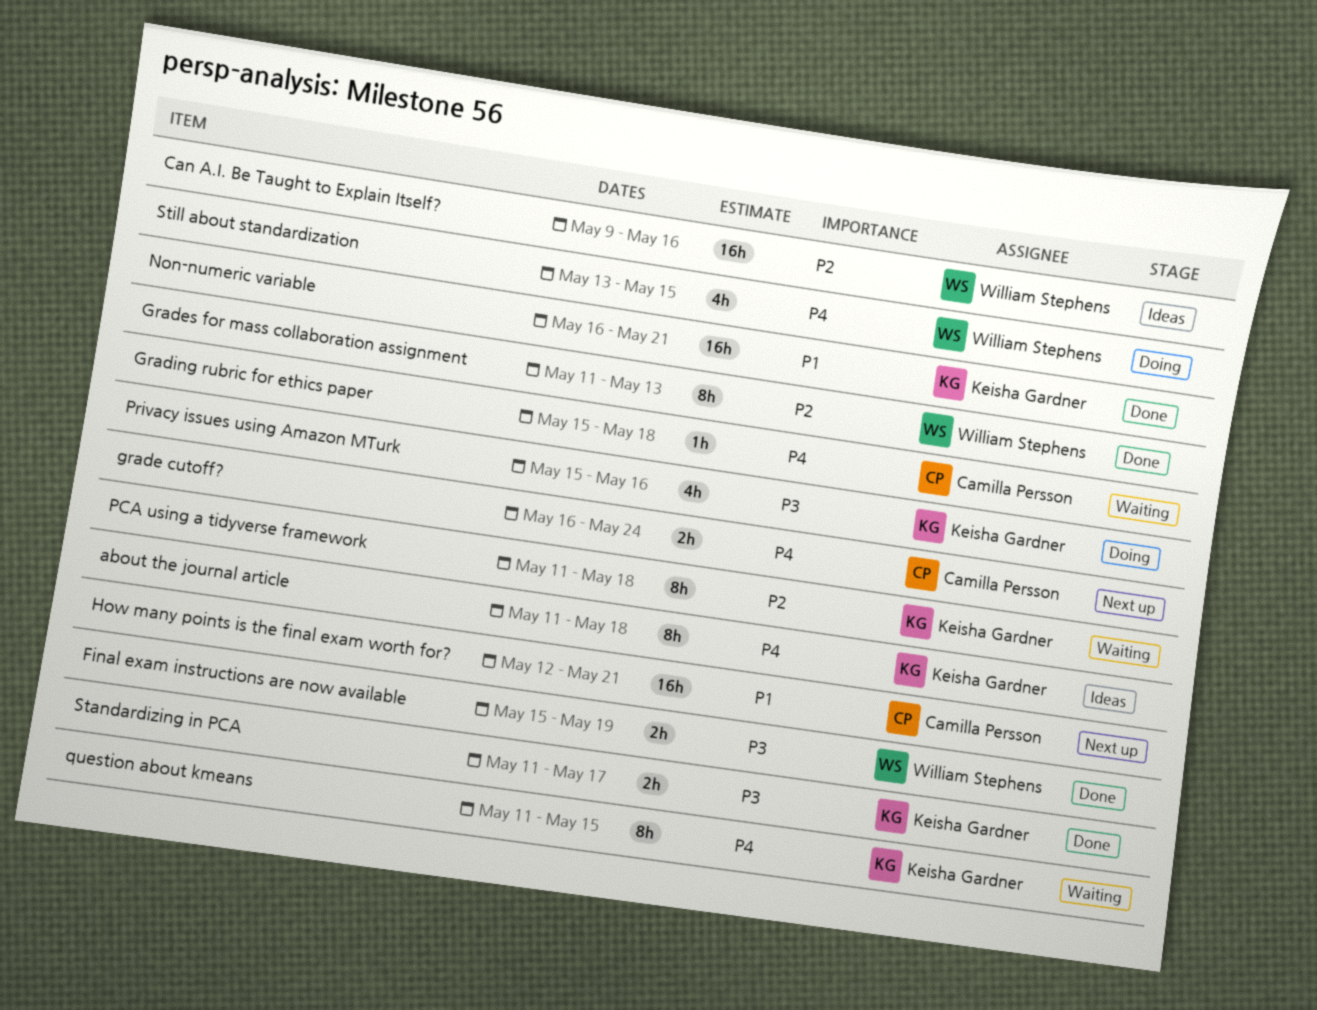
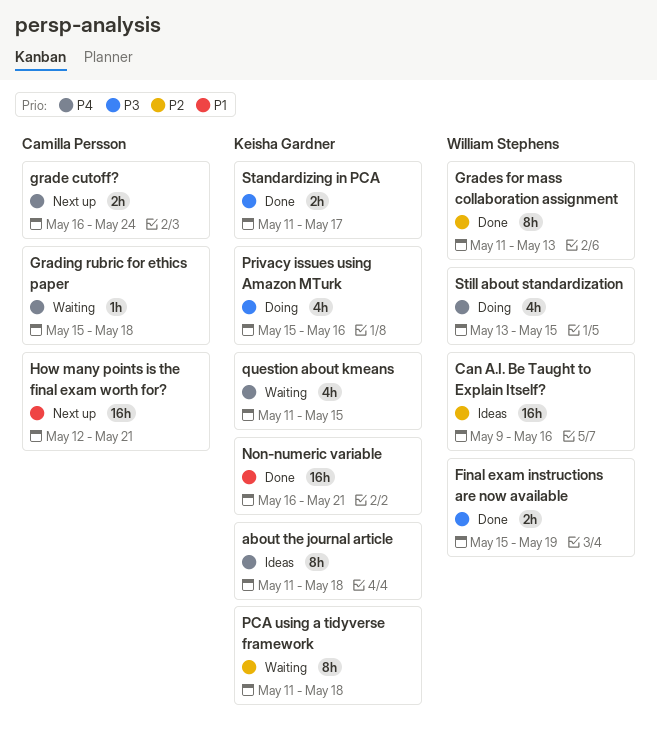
question about kmeans, estimate: 8h -> 4h

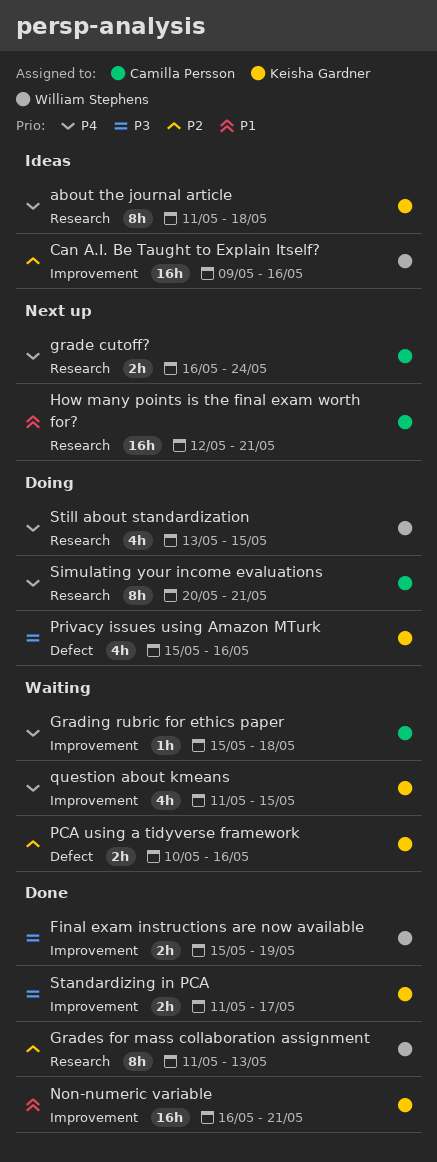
PCA using a tidyverse framework, estimate: 8h -> 2h
PCA using a tidyverse framework, start: May 11 -> May 10
PCA using a tidyverse framework, due: May 18 -> May 16
Simulating your income evaluations: none -> present

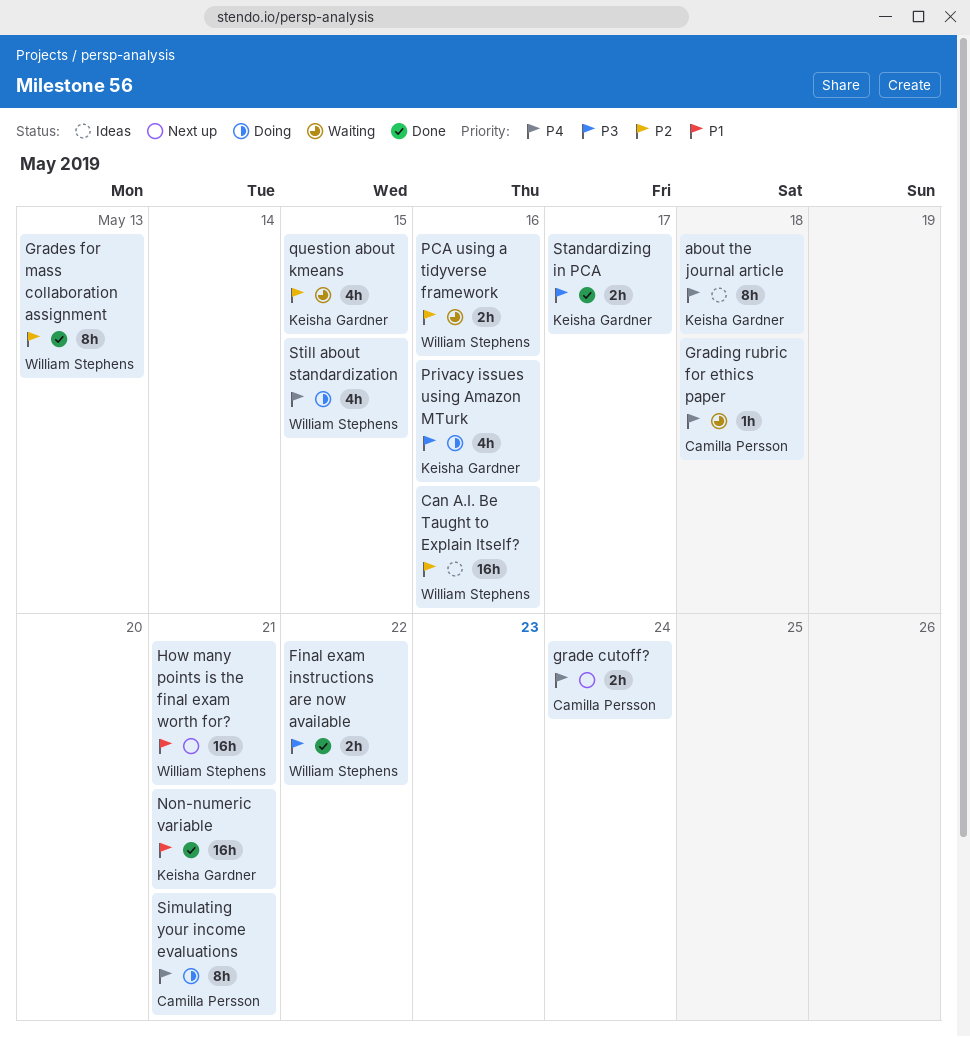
Final exam instructions are now available, due: May 19 -> May 22
How many points is the final exam worth for?, owner: Camilla Persson -> William Stephens
PCA using a tidyverse framework, owner: Keisha Gardner -> William Stephens
question about kmeans, priority: P4 -> P2

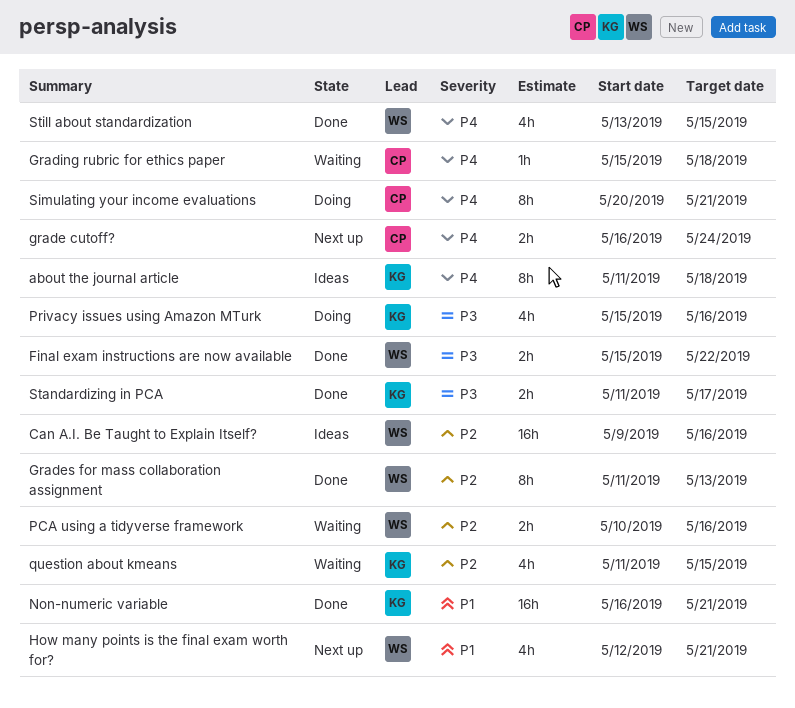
How many points is the final exam worth for?, estimate: 16h -> 4h
Still about standardization, status: Doing -> Done

